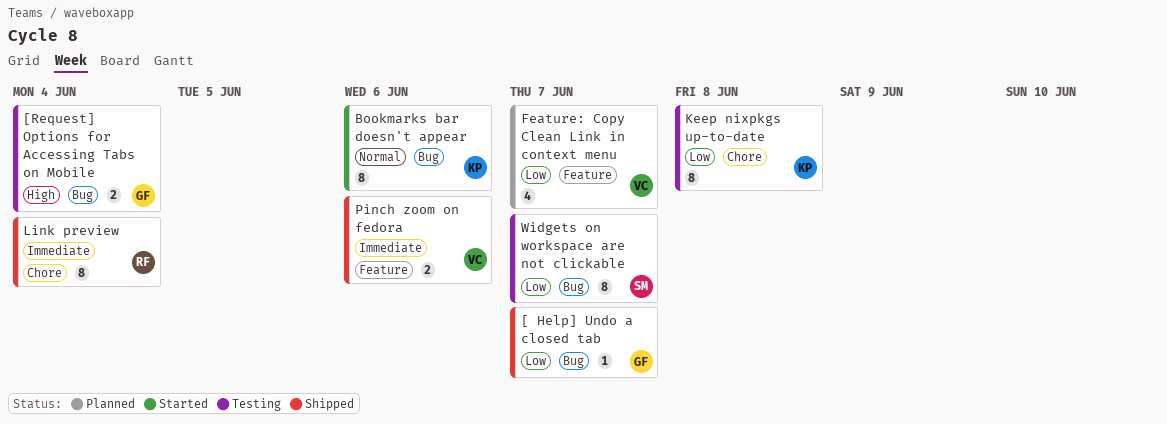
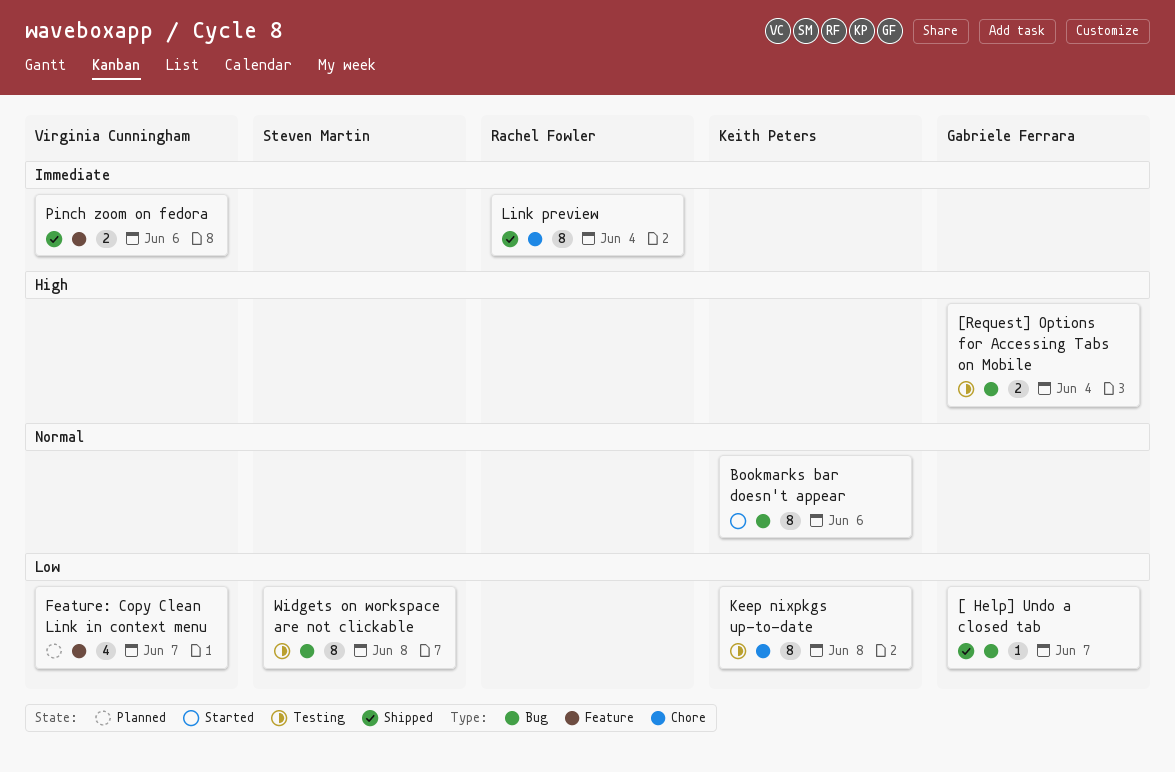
Widgets on workspace are not clickable, due: Jun 7 -> Jun 8

